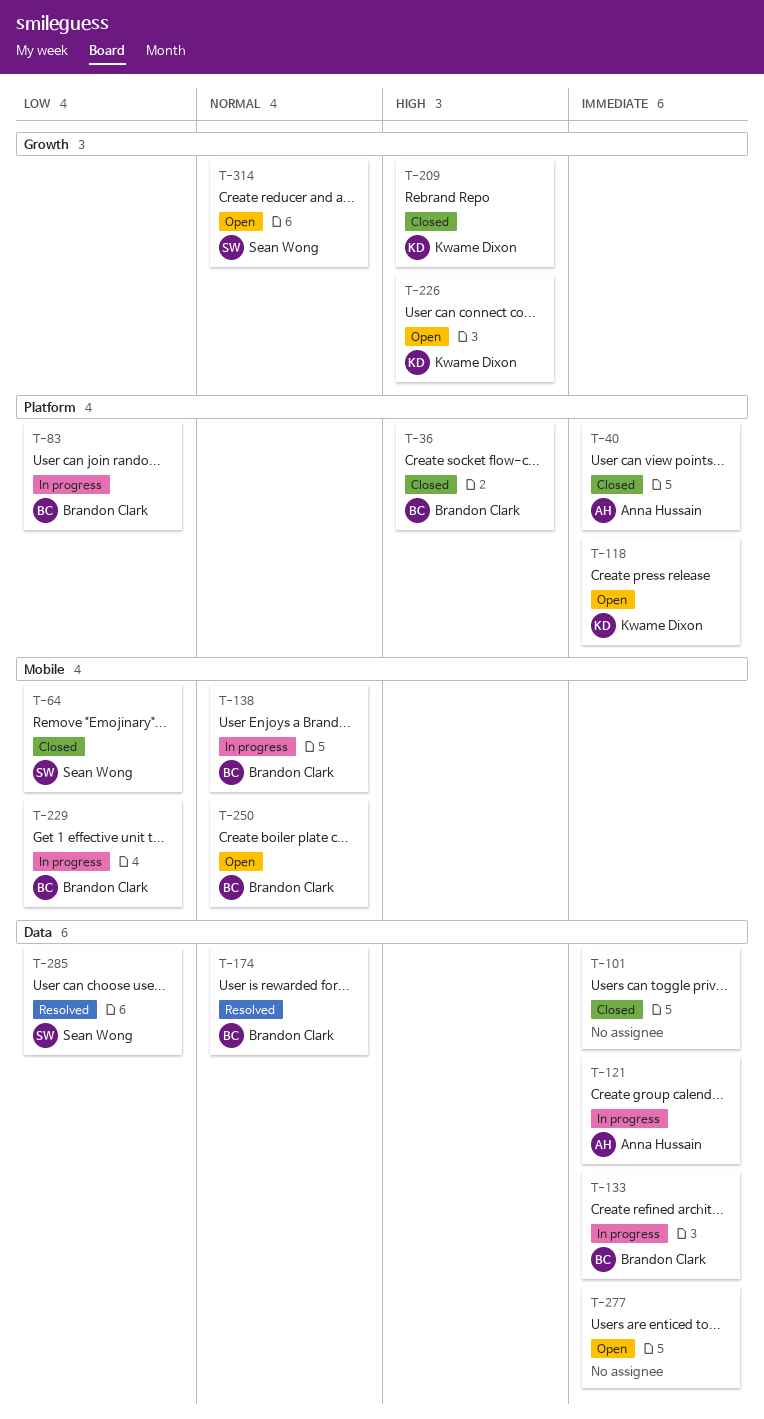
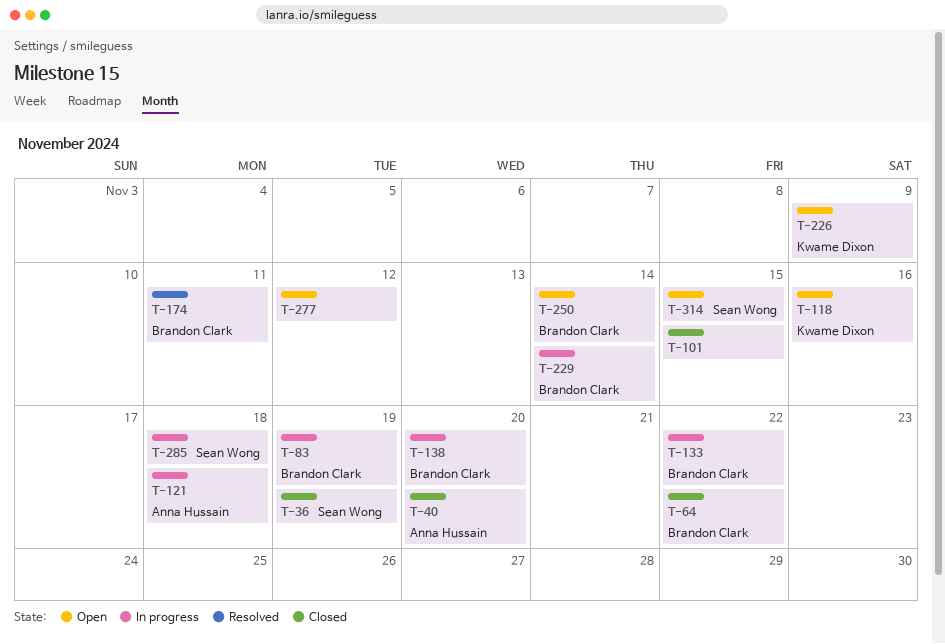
T-36, owner: Brandon Clark -> Sean Wong
T-64, owner: Sean Wong -> Brandon Clark
T-209: present -> none
T-285, status: Resolved -> In progress

